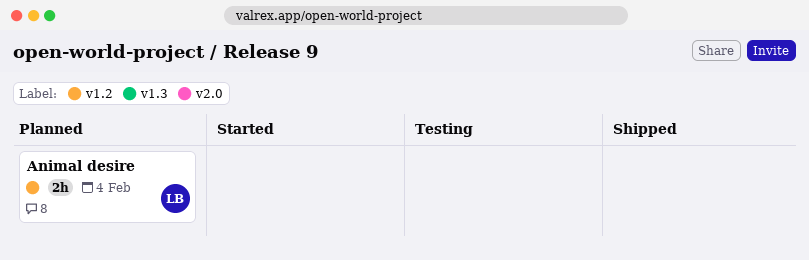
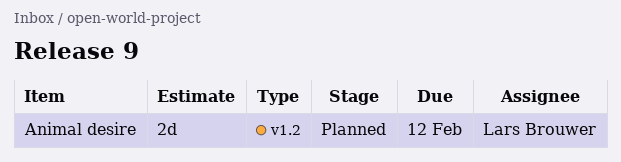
Animal desire, estimate: 2h -> 2d
Animal desire, due: Feb 4 -> Feb 12

